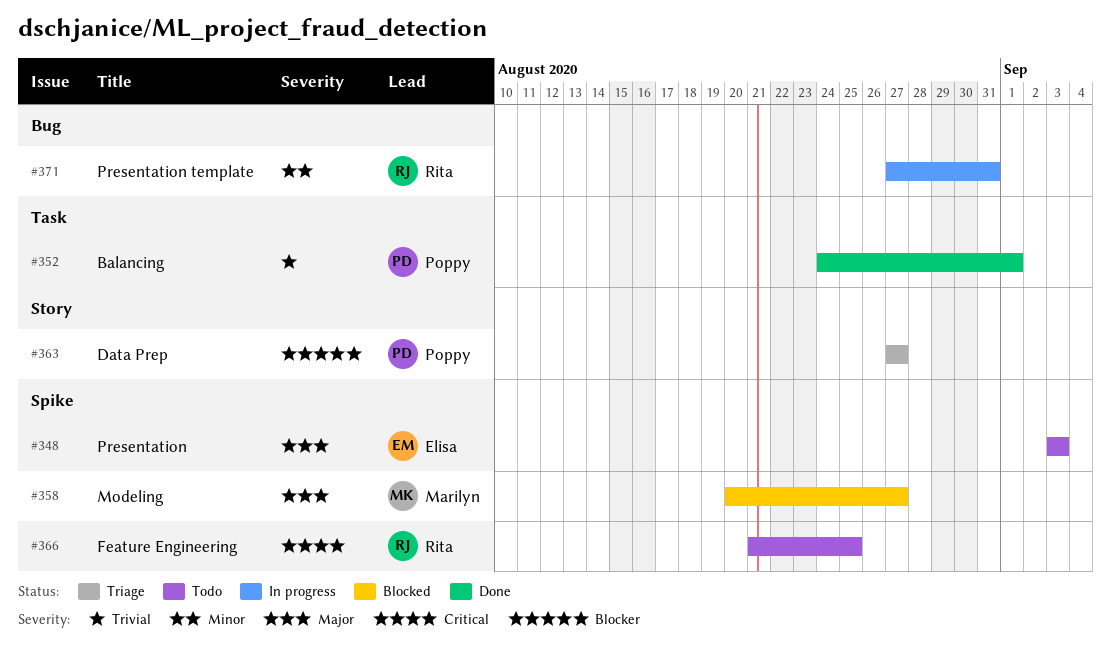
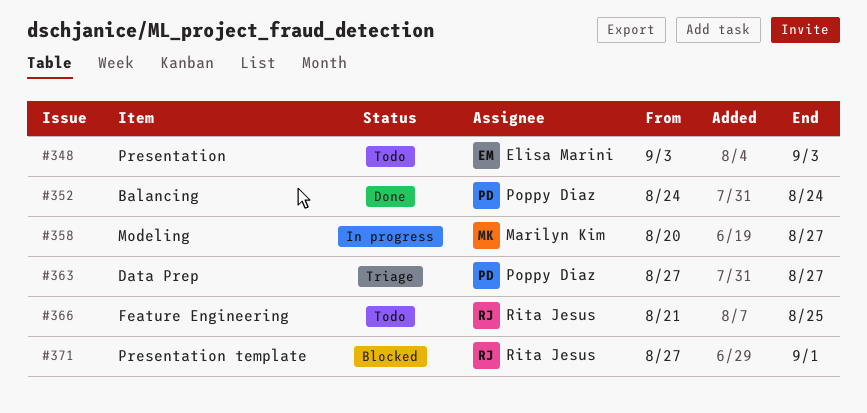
#352, due: Sep 1 -> Aug 24
#358, status: Blocked -> In progress
#371, status: In progress -> Blocked
#371, due: Aug 31 -> Sep 1

